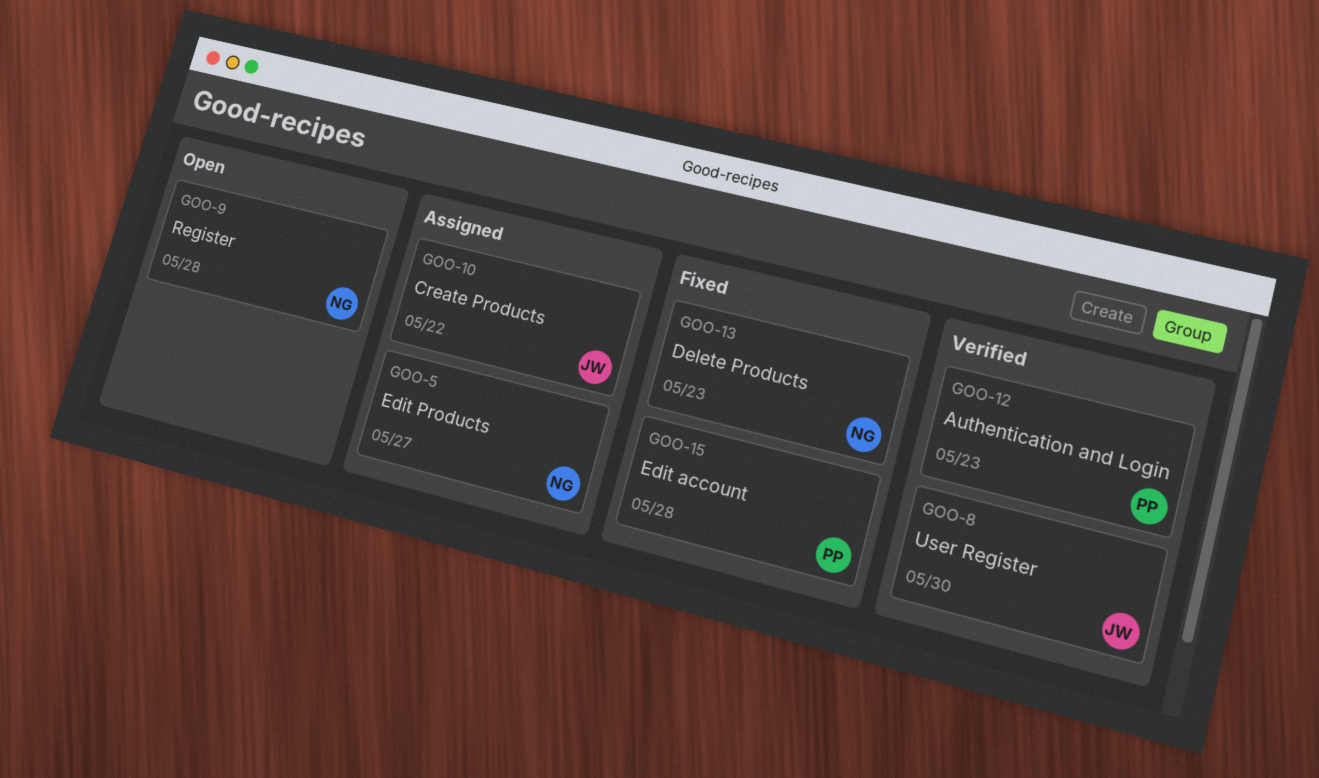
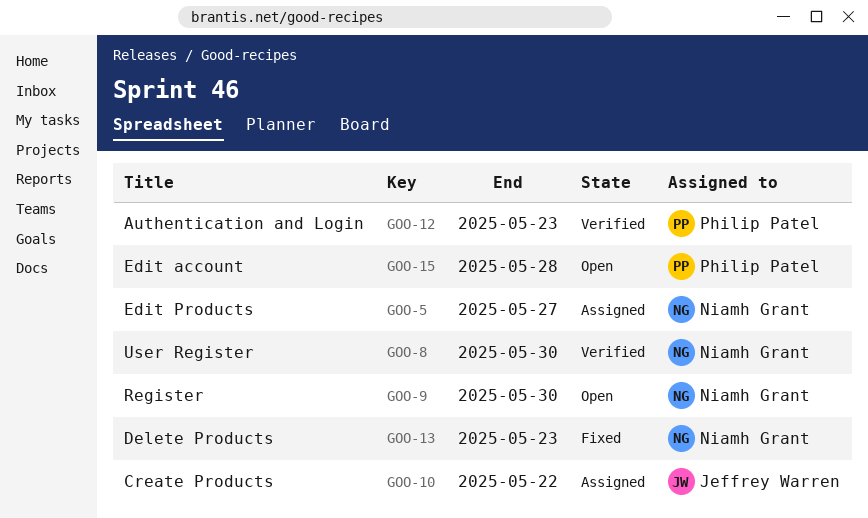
GOO-8, owner: Jeffrey Warren -> Niamh Grant
GOO-9, due: May 28 -> May 30
GOO-15, status: Fixed -> Open

